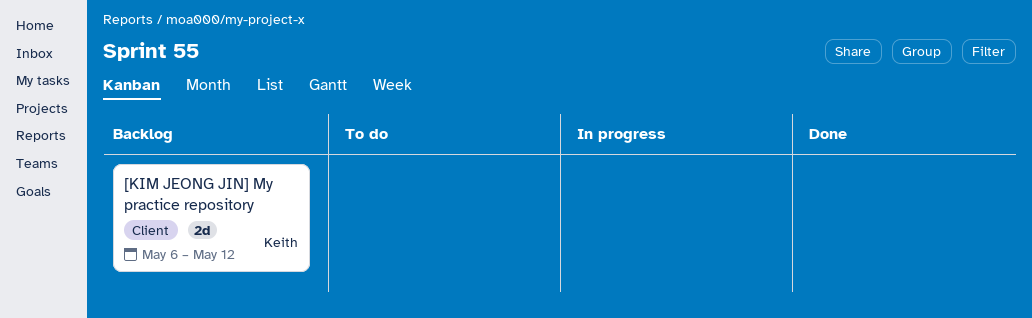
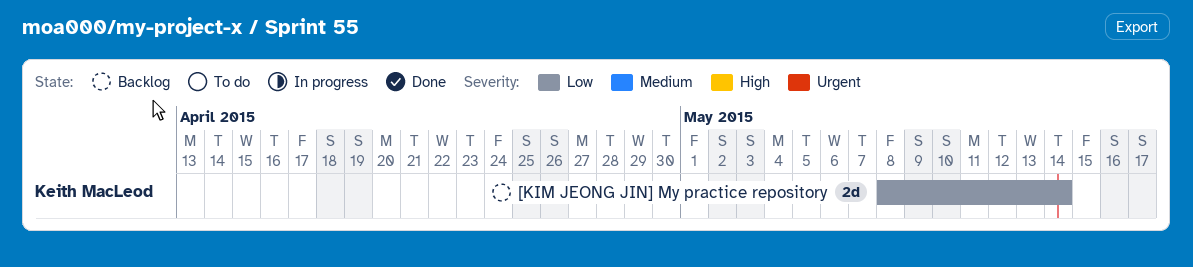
[KIM JEONG JIN] My practice repository, start: May 6 -> May 8
[KIM JEONG JIN] My practice repository, due: May 12 -> May 14

